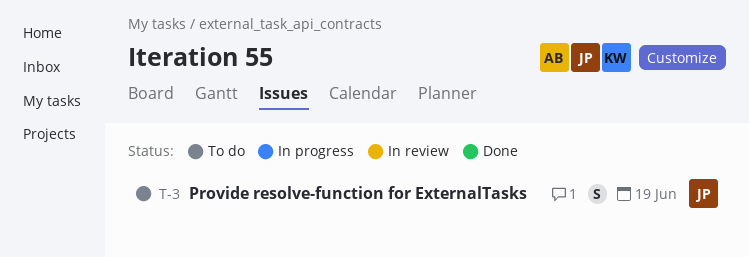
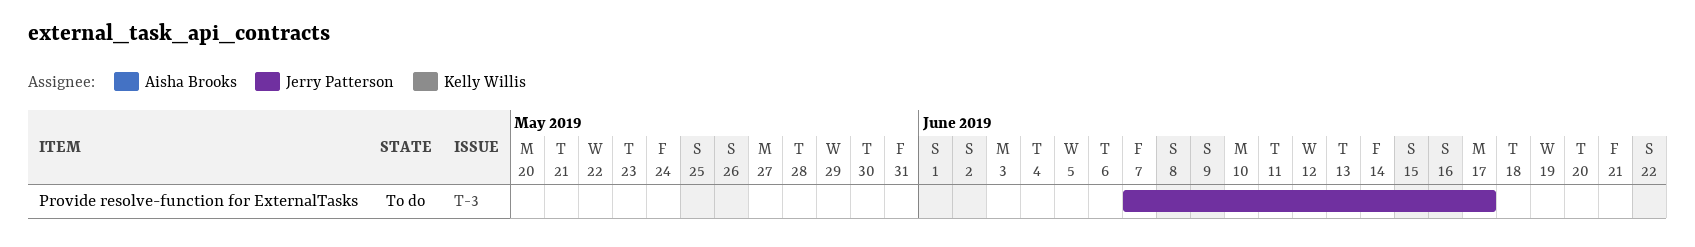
T-3, due: Jun 19 -> Jun 17

